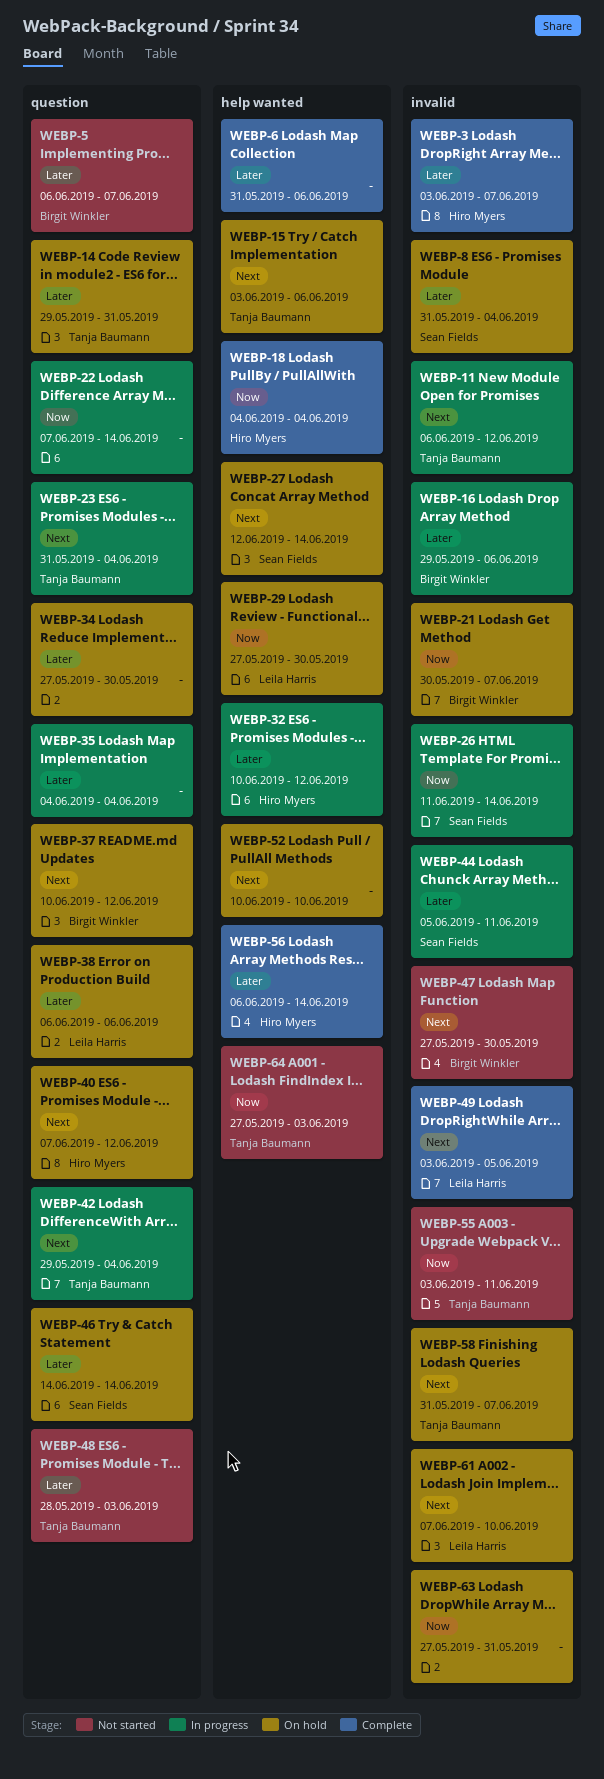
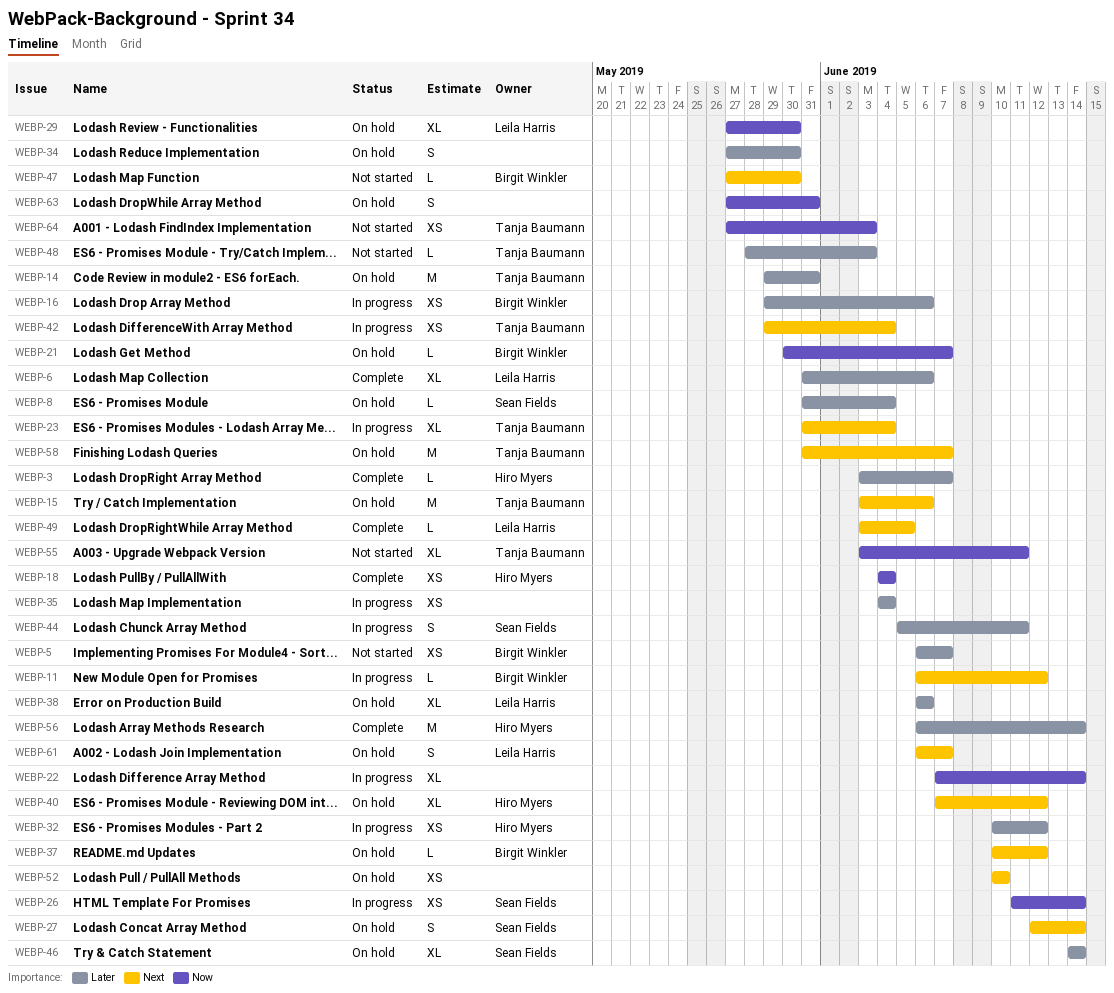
WEBP-6, owner: none -> Leila Harris
WEBP-11, owner: Tanja Baumann -> Birgit Winkler
WEBP-61, start: Jun 7 -> Jun 6
WEBP-61, due: Jun 10 -> Jun 7

